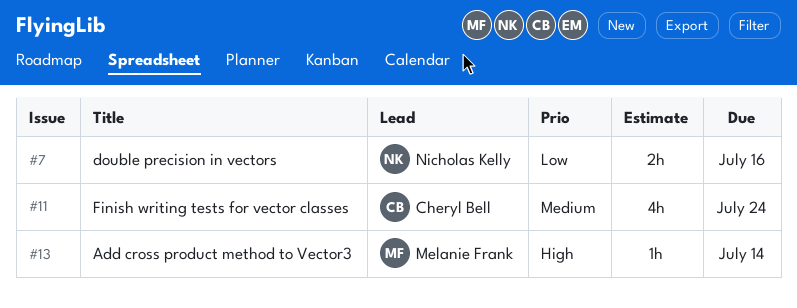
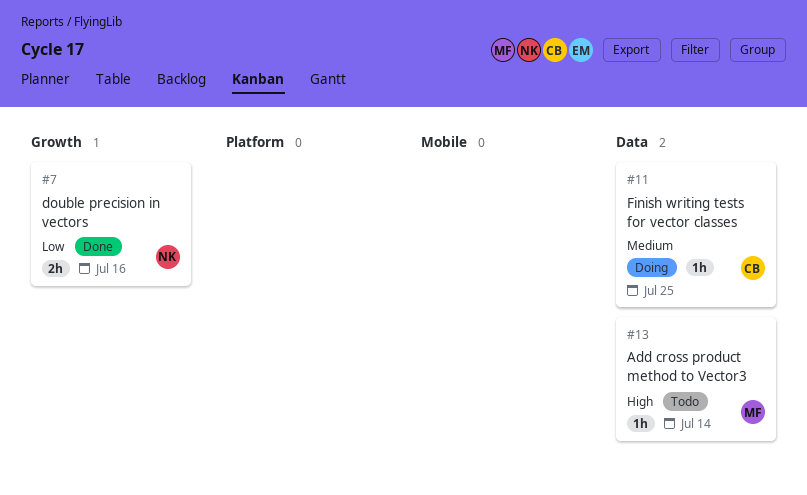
#11, estimate: 4h -> 1h
#11, due: Jul 24 -> Jul 25

